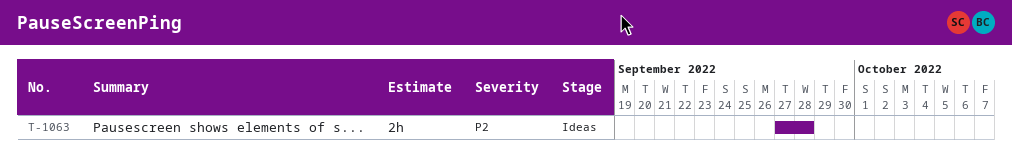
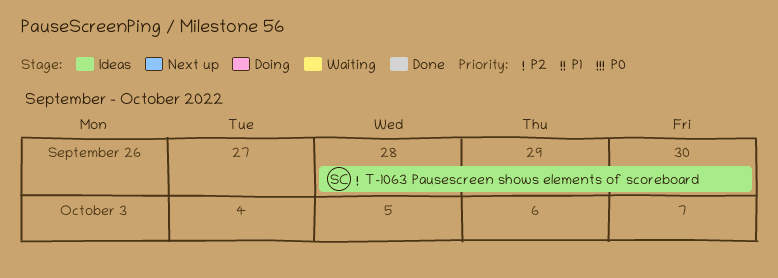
T-1063, start: Sep 27 -> Sep 28
T-1063, due: Sep 28 -> Sep 30

